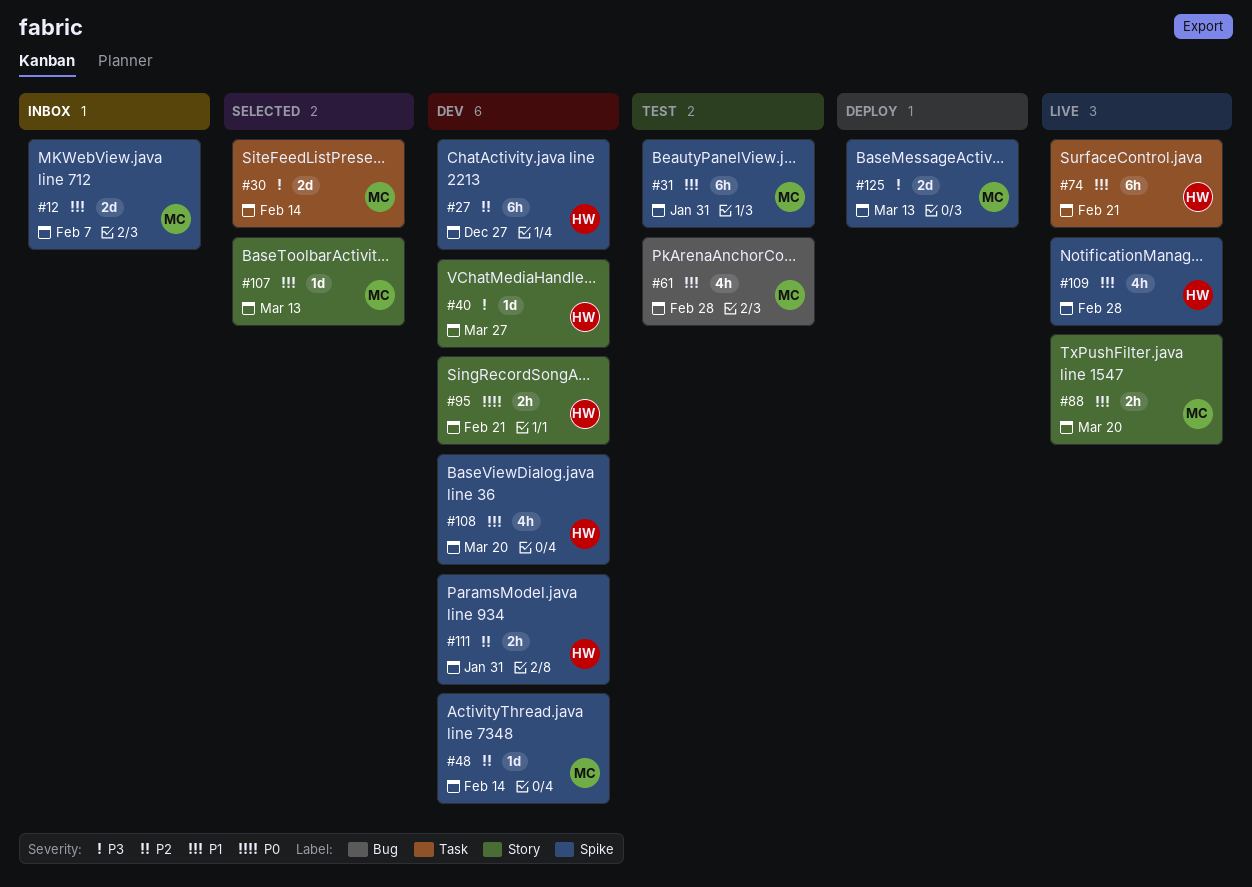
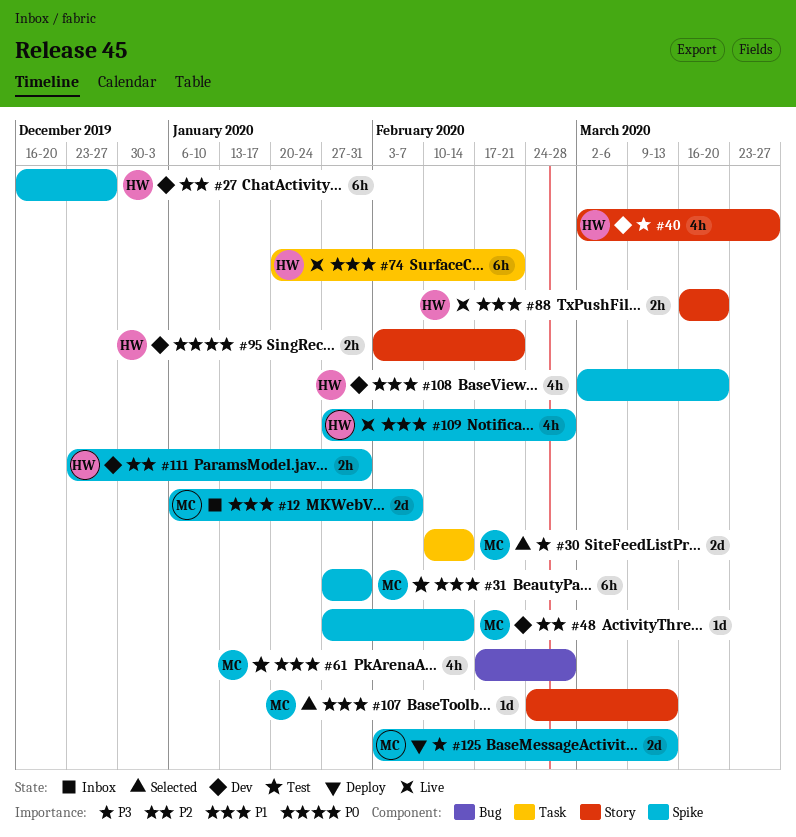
#40, estimate: 1d -> 4h
#88, owner: MC -> HW

